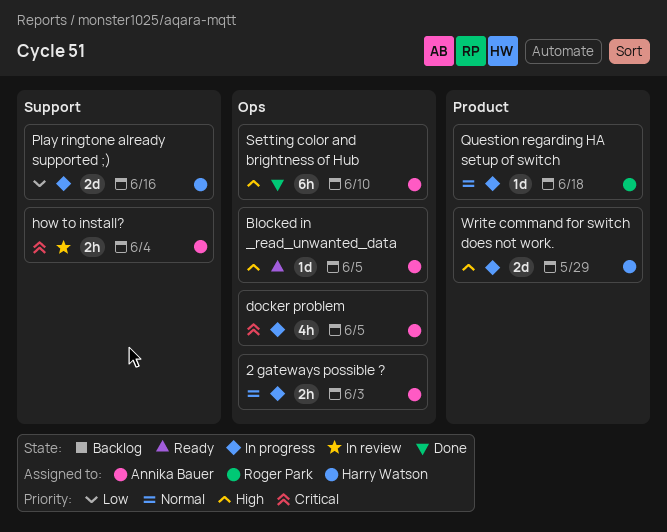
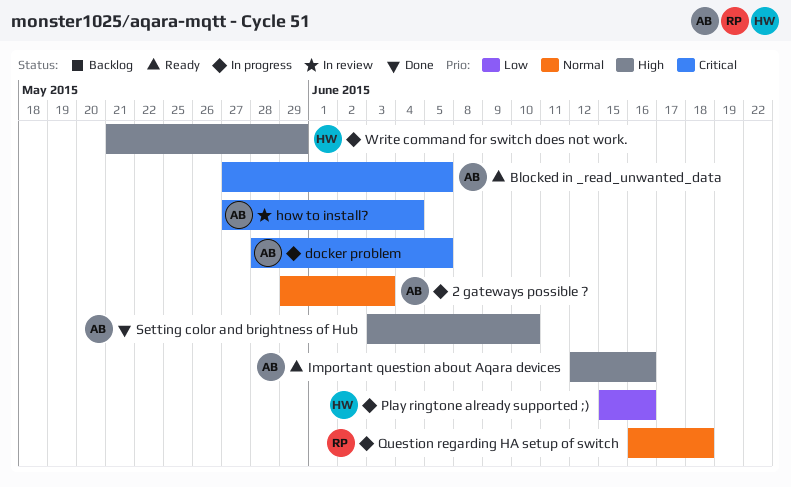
Blocked in _read_unwanted_data, priority: High -> Critical
Important question about Aqara devices: none -> present

